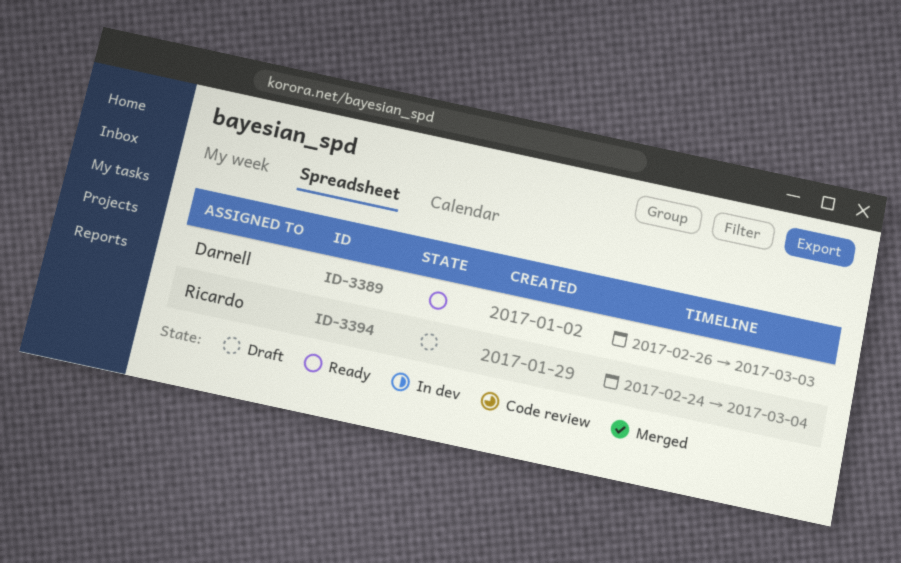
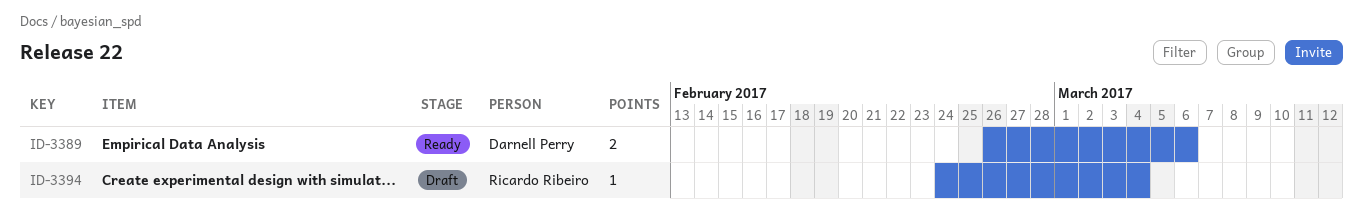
ID-3389, due: Mar 3 -> Mar 6

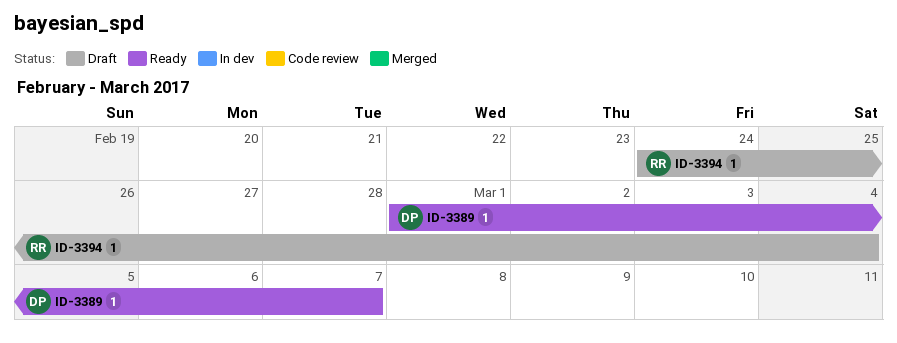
ID-3389, estimate: 2 -> 1
ID-3389, start: Feb 26 -> Mar 1
ID-3389, due: Mar 6 -> Mar 7

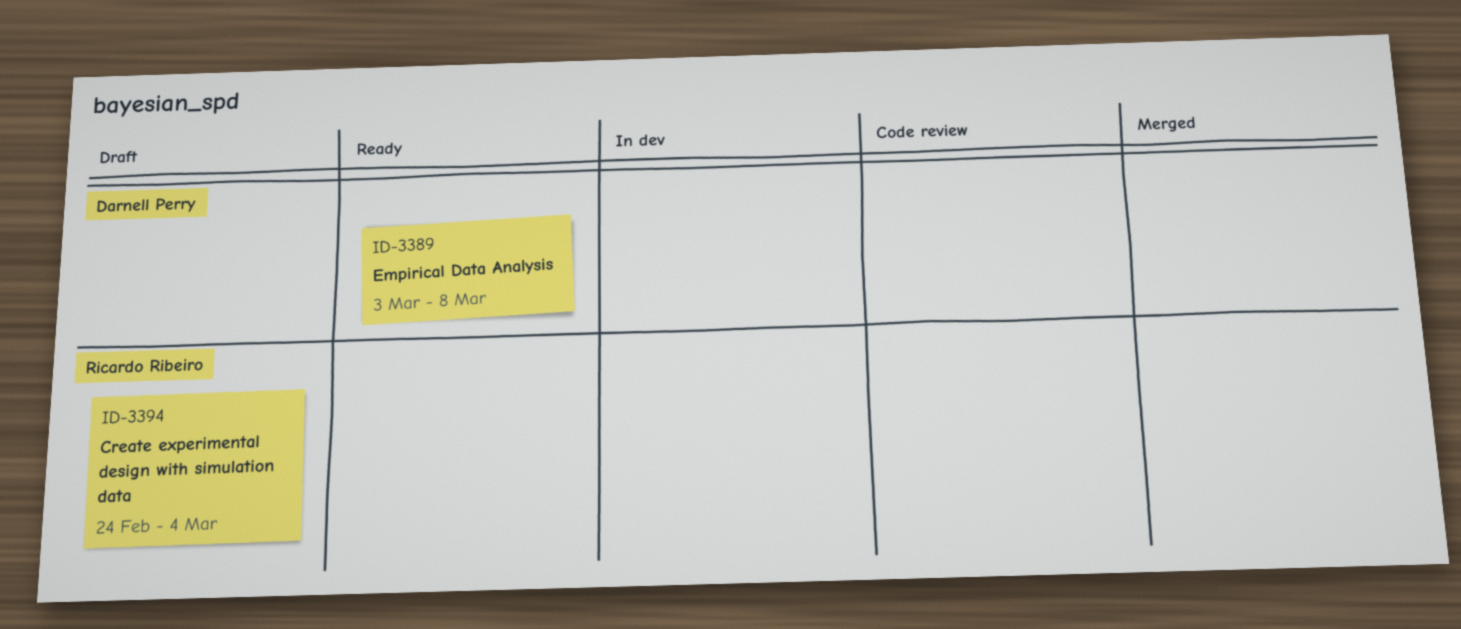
ID-3389, start: Mar 1 -> Mar 3
ID-3389, due: Mar 7 -> Mar 8

